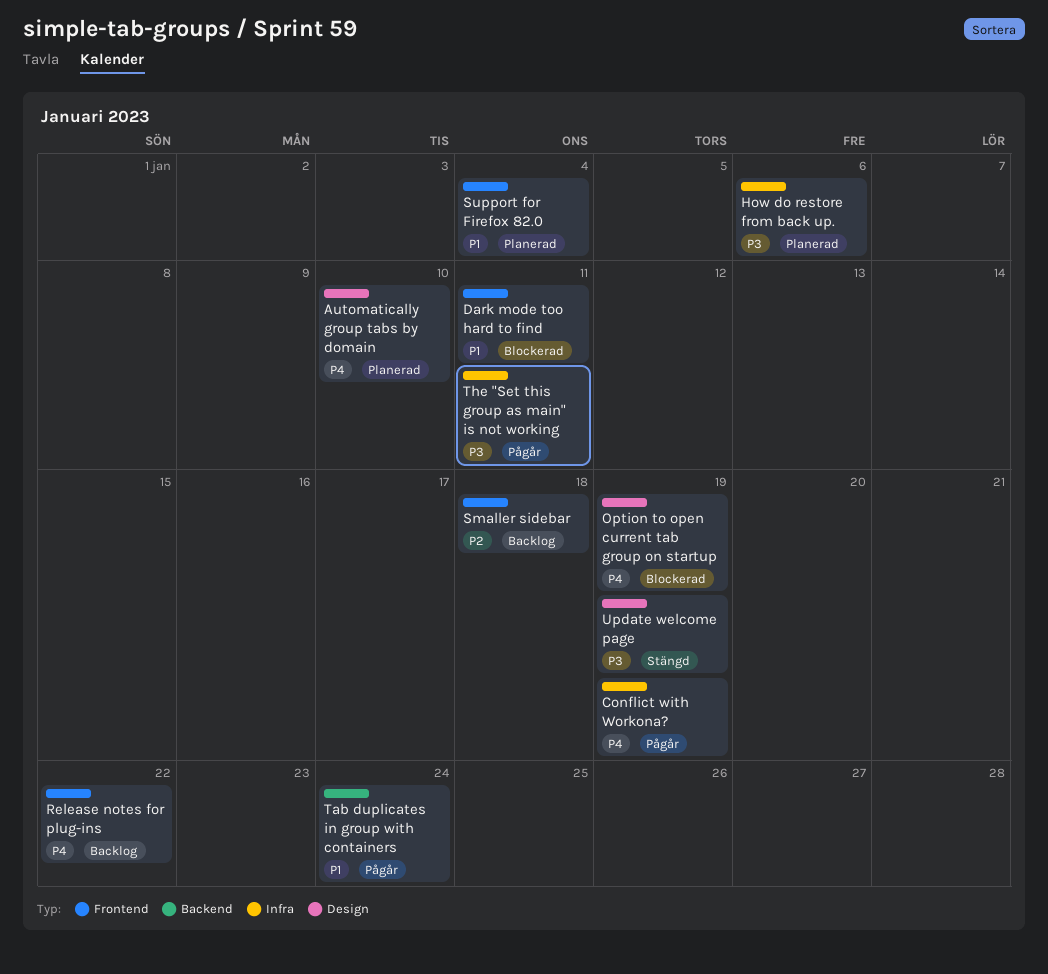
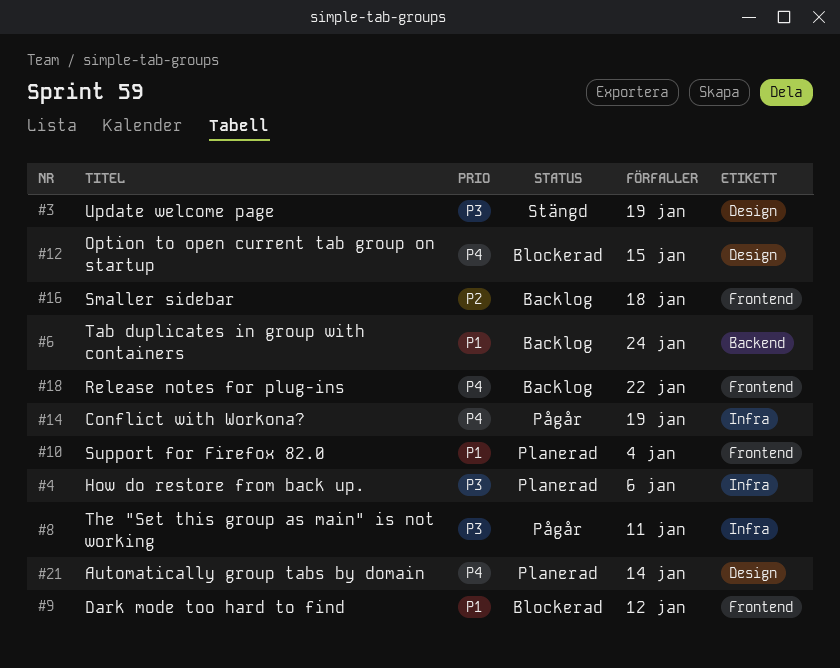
Automatically group tabs by domain, due: Jan 10 -> Jan 14
Dark mode too hard to find, due: Jan 11 -> Jan 12
Option to open current tab group on startup, due: Jan 19 -> Jan 15
Tab duplicates in group with containers, status: Pågår -> Backlog

